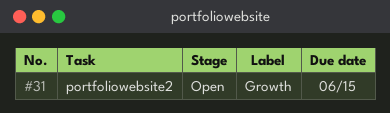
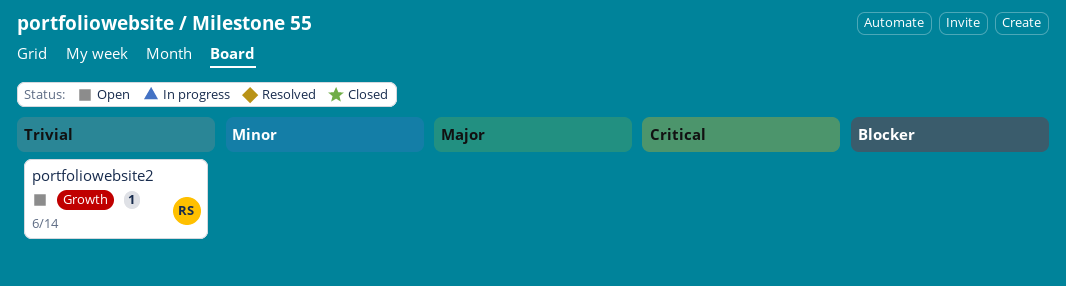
portfoliowebsite2, due: Jun 15 -> Jun 14

